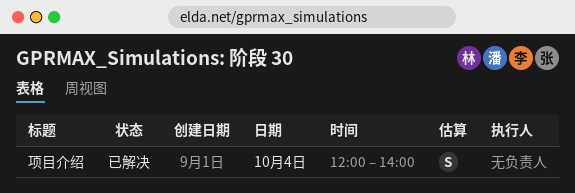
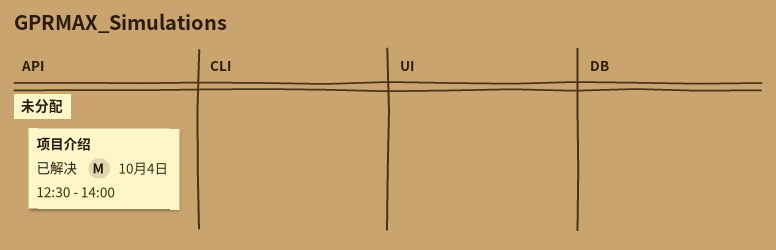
项目介绍, estimate: S -> M
项目介绍, begins: 12:00 -> 12:30

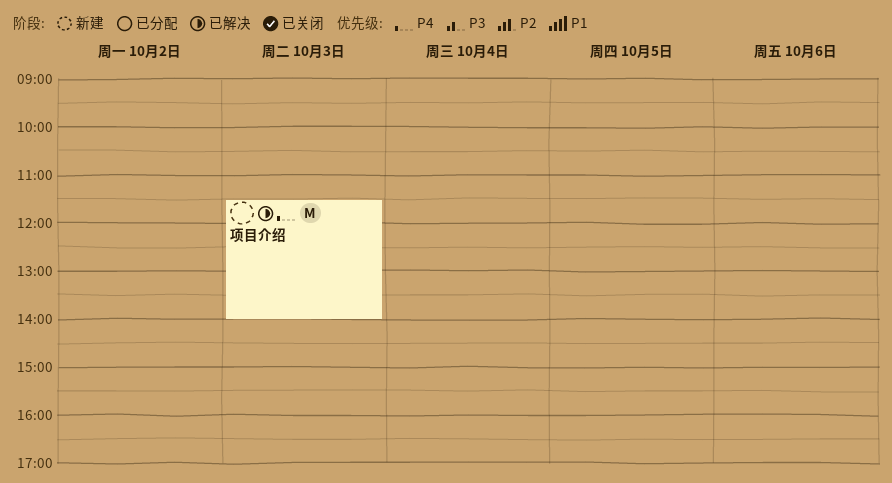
项目介绍, day: Oct 4 -> Oct 3
项目介绍, begins: 12:30 -> 11:30

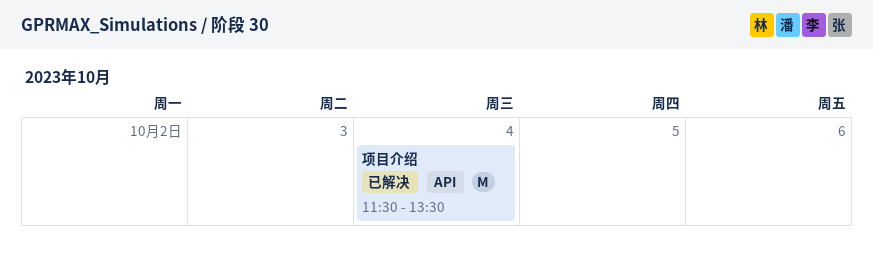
项目介绍, day: Oct 3 -> Oct 4
项目介绍, ends: 14:00 -> 13:30

